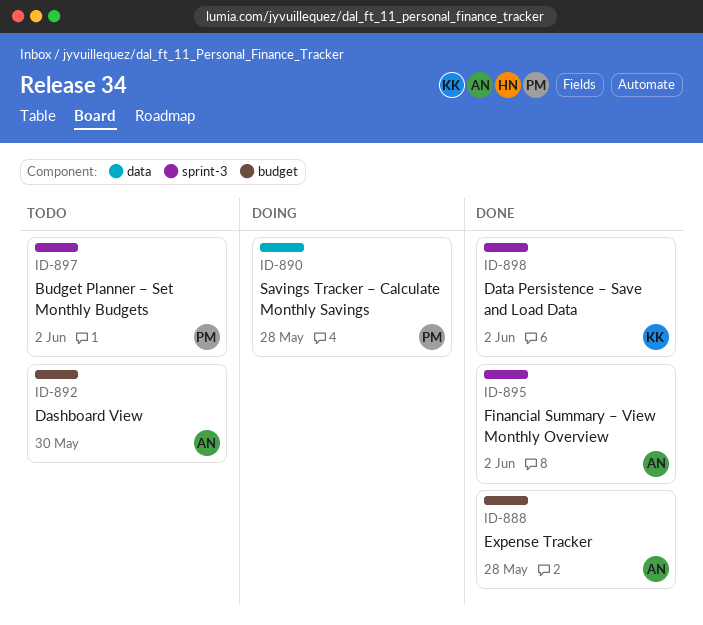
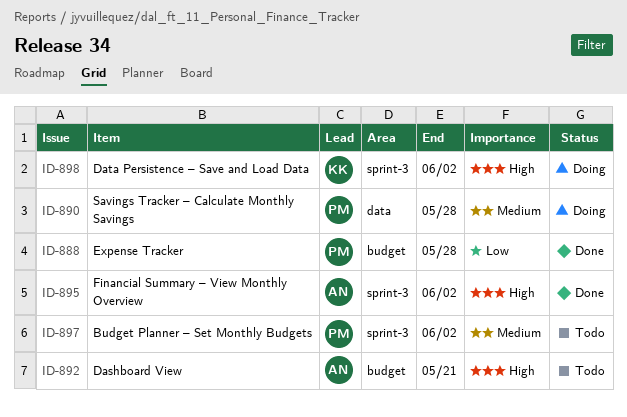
ID-888, owner: AN -> PM
ID-892, due: May 30 -> May 21
ID-898, status: Done -> Doing

